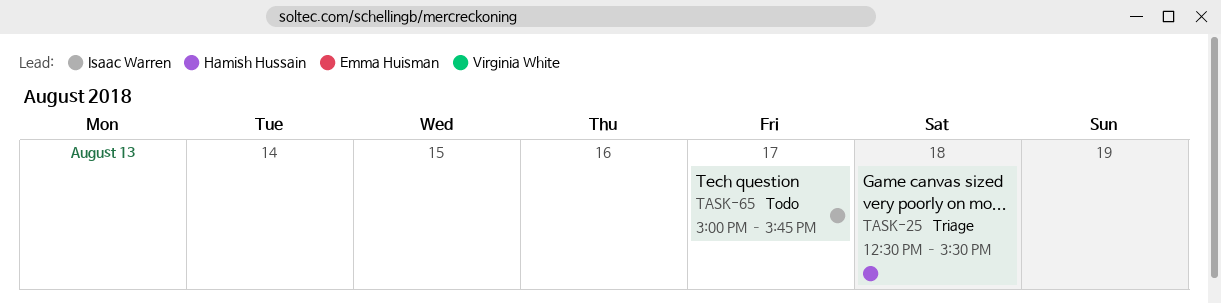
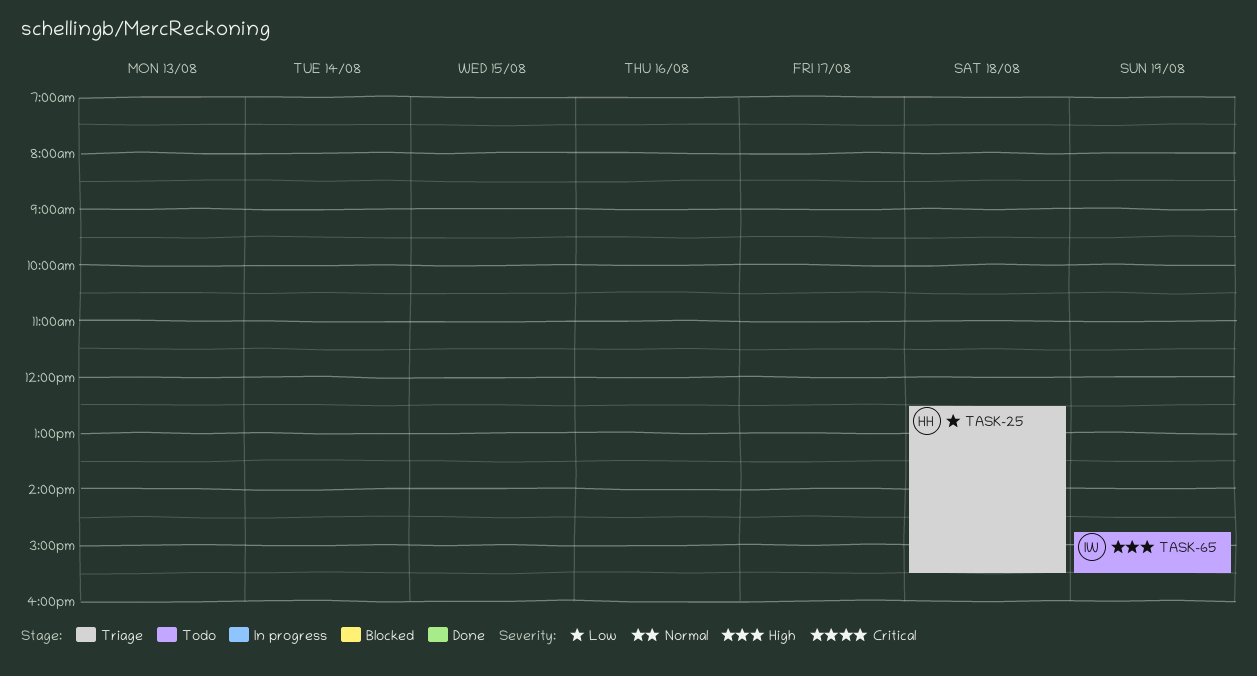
TASK-65, day: Aug 17 -> Aug 19
TASK-65, begins: 15:00 -> 14:45
TASK-65, ends: 15:45 -> 15:30

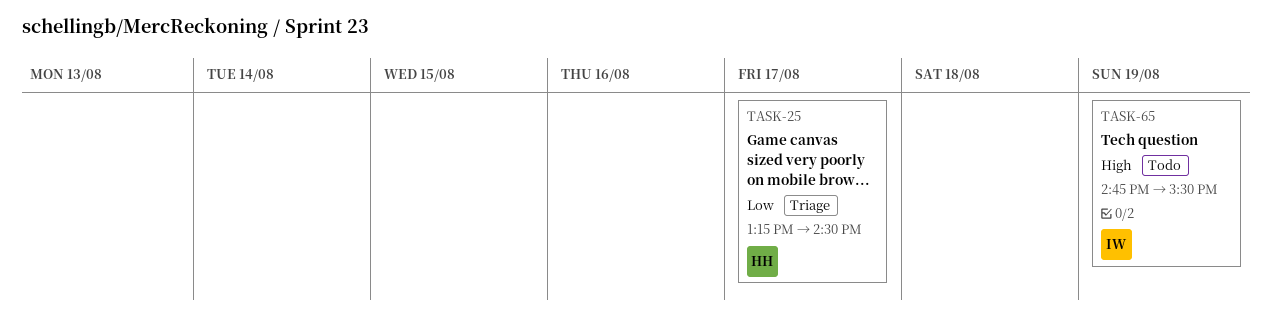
TASK-25, day: Aug 18 -> Aug 17
TASK-25, begins: 12:30 -> 13:15
TASK-25, ends: 15:30 -> 14:30

